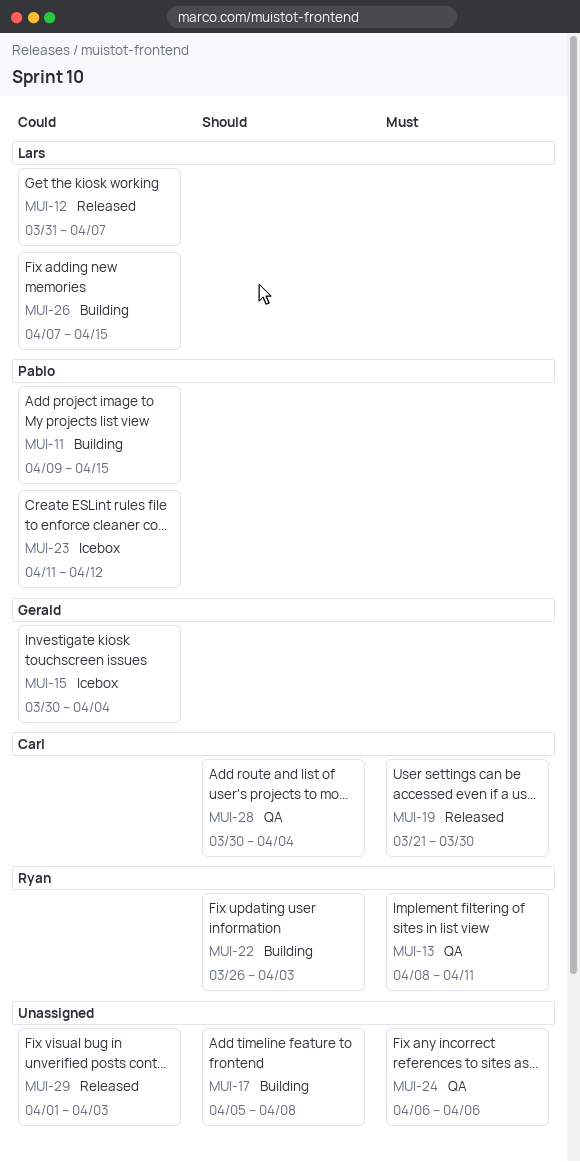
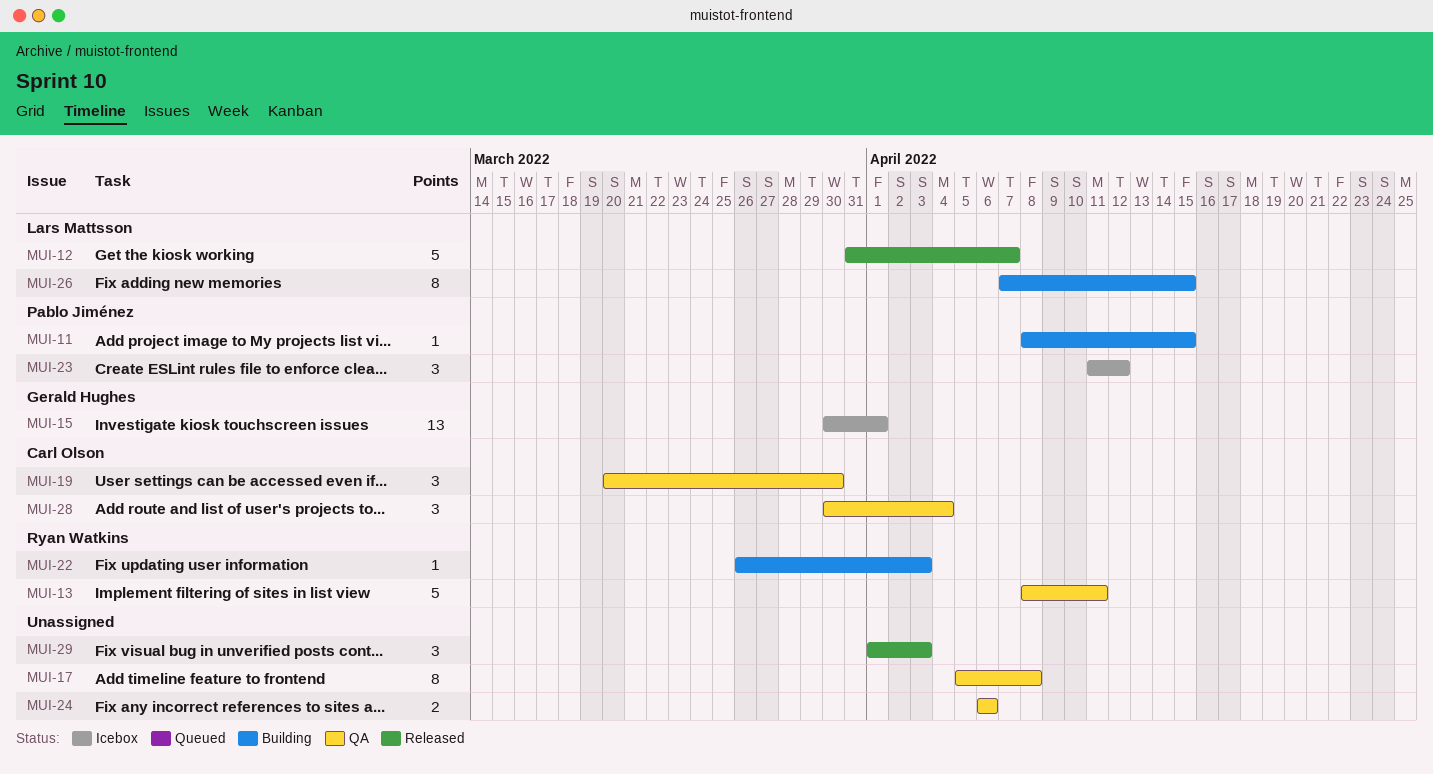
MUI-11, start: Apr 9 -> Apr 8
MUI-15, due: Apr 4 -> Apr 1
MUI-17, status: Building -> QA
MUI-19, status: Released -> QA
MUI-19, start: Mar 21 -> Mar 20

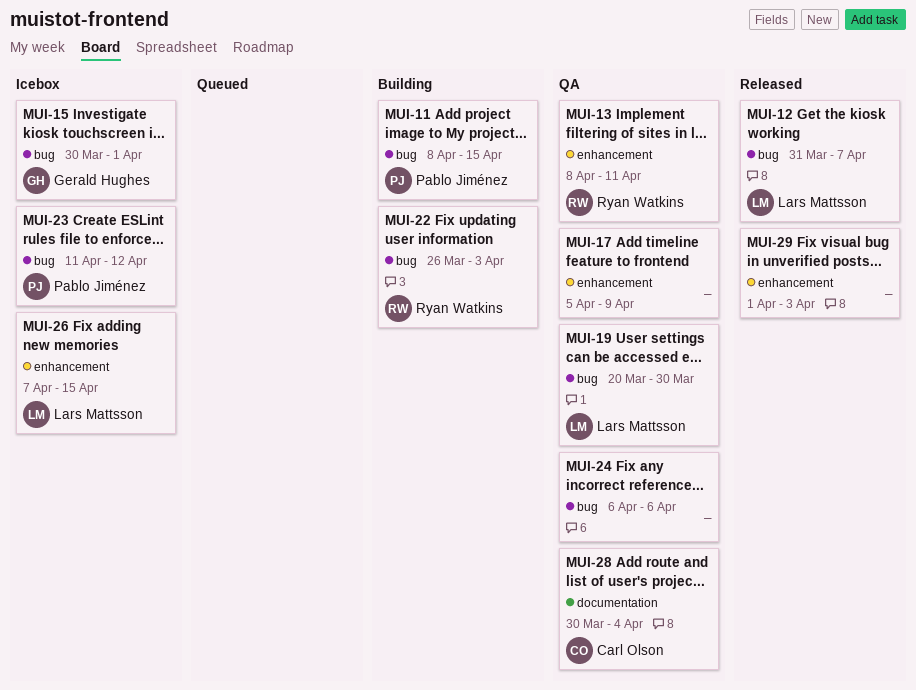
MUI-17, due: Apr 8 -> Apr 9
MUI-19, owner: Carl Olson -> Lars Mattsson
MUI-26, status: Building -> Icebox

